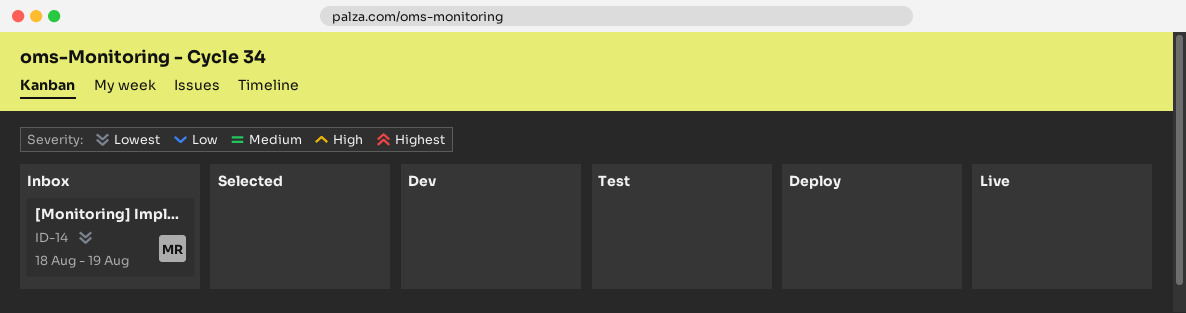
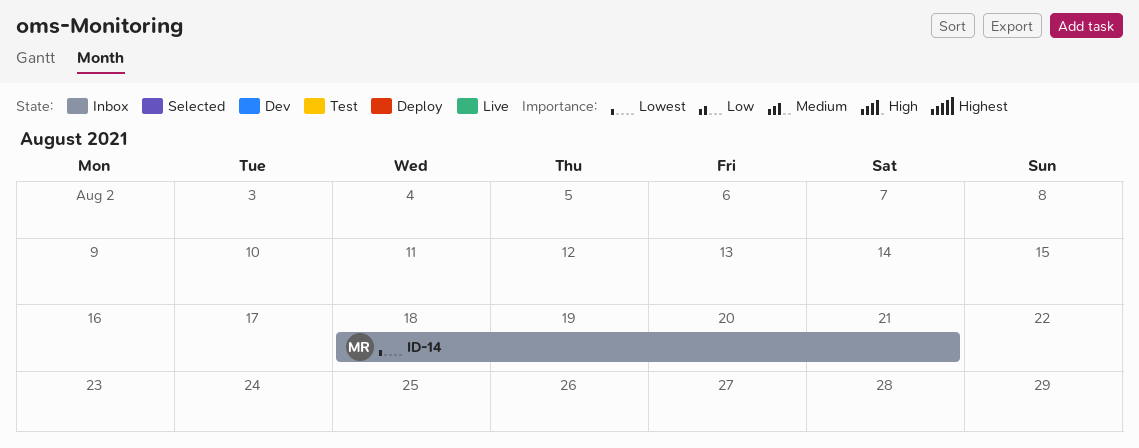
ID-14, due: Aug 19 -> Aug 21

